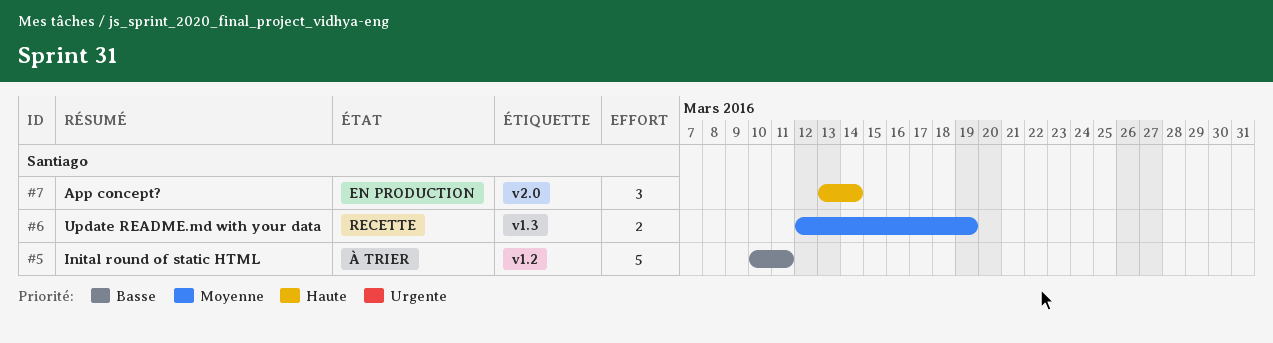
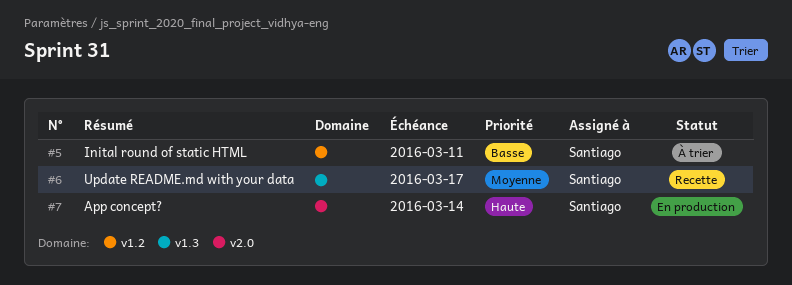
#6, due: Mar 19 -> Mar 17

